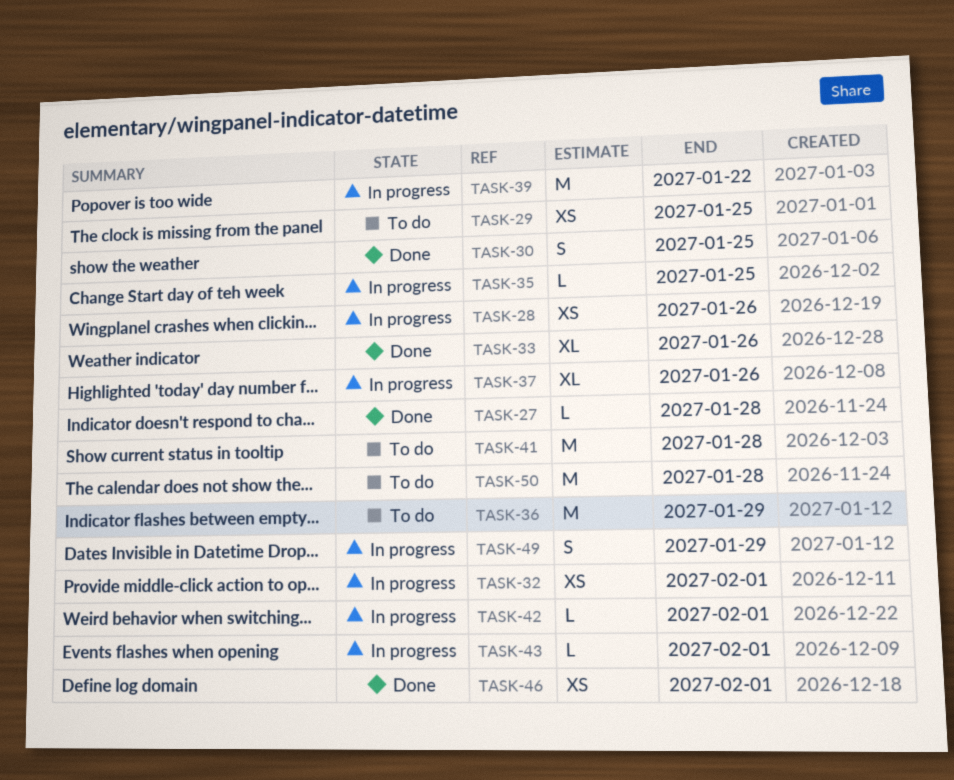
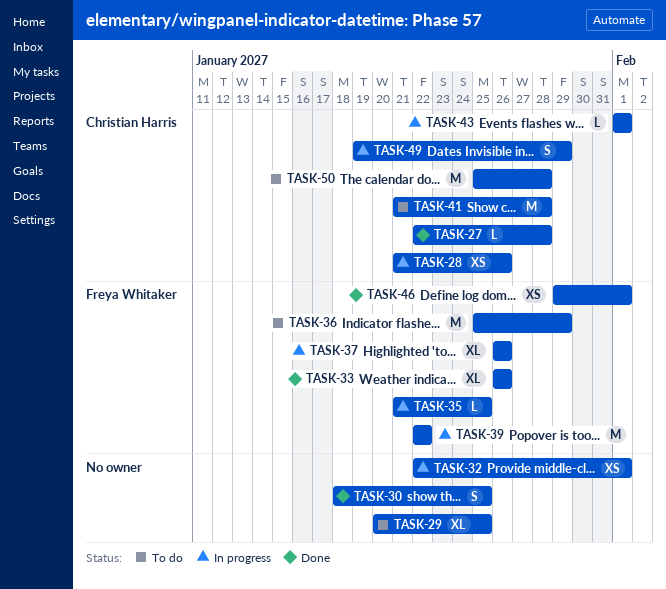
TASK-29, estimate: XS -> XL
TASK-42: present -> none

